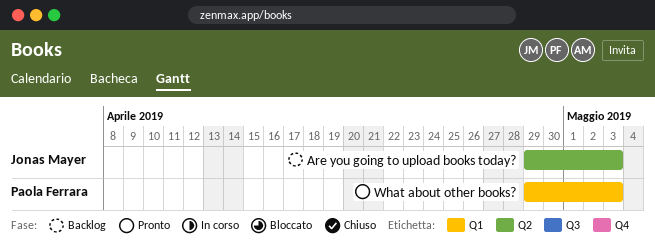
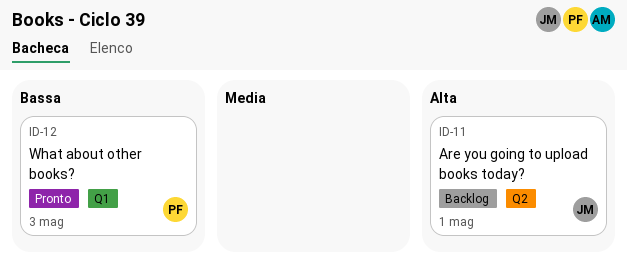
Are you going to upload books today?, due: May 3 -> May 1

